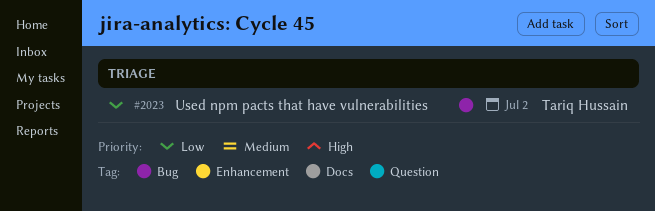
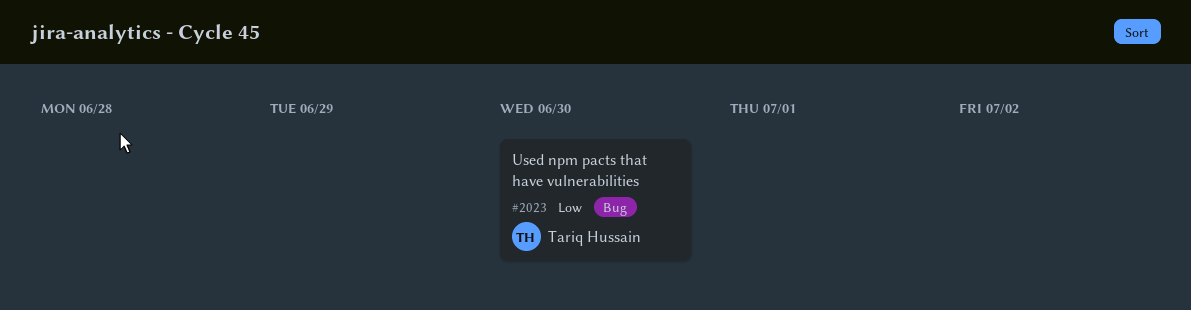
#2023, due: Jul 2 -> Jun 30

